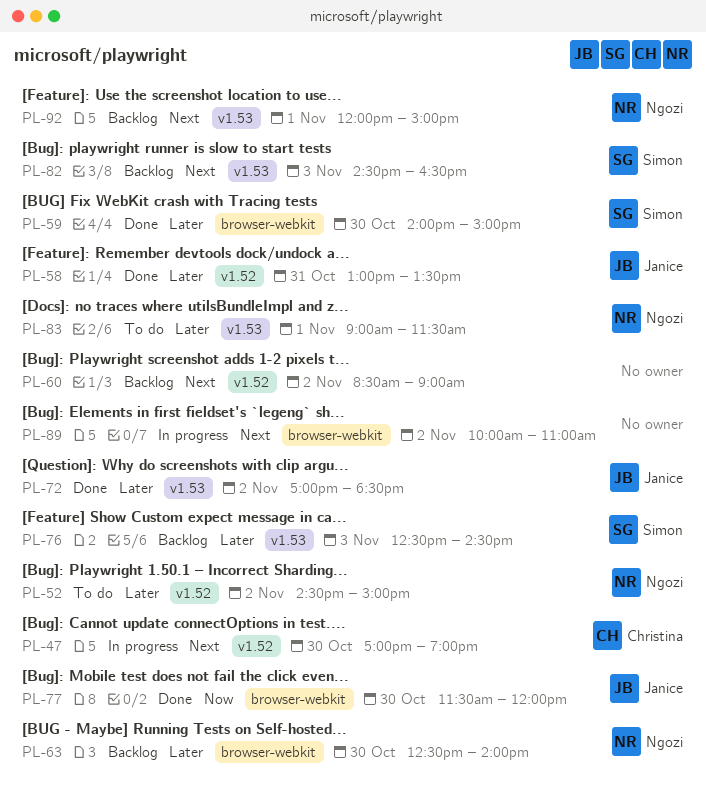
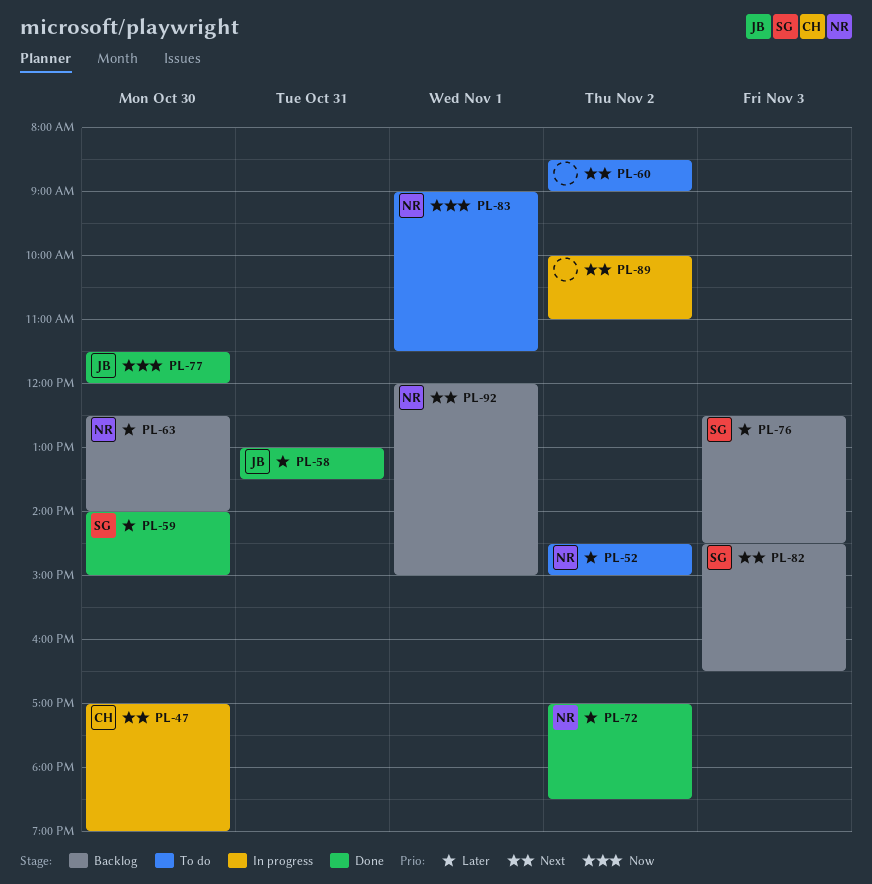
PL-60, status: Backlog -> To do
PL-72, owner: Janice -> Ngozi
PL-83, priority: Later -> Now

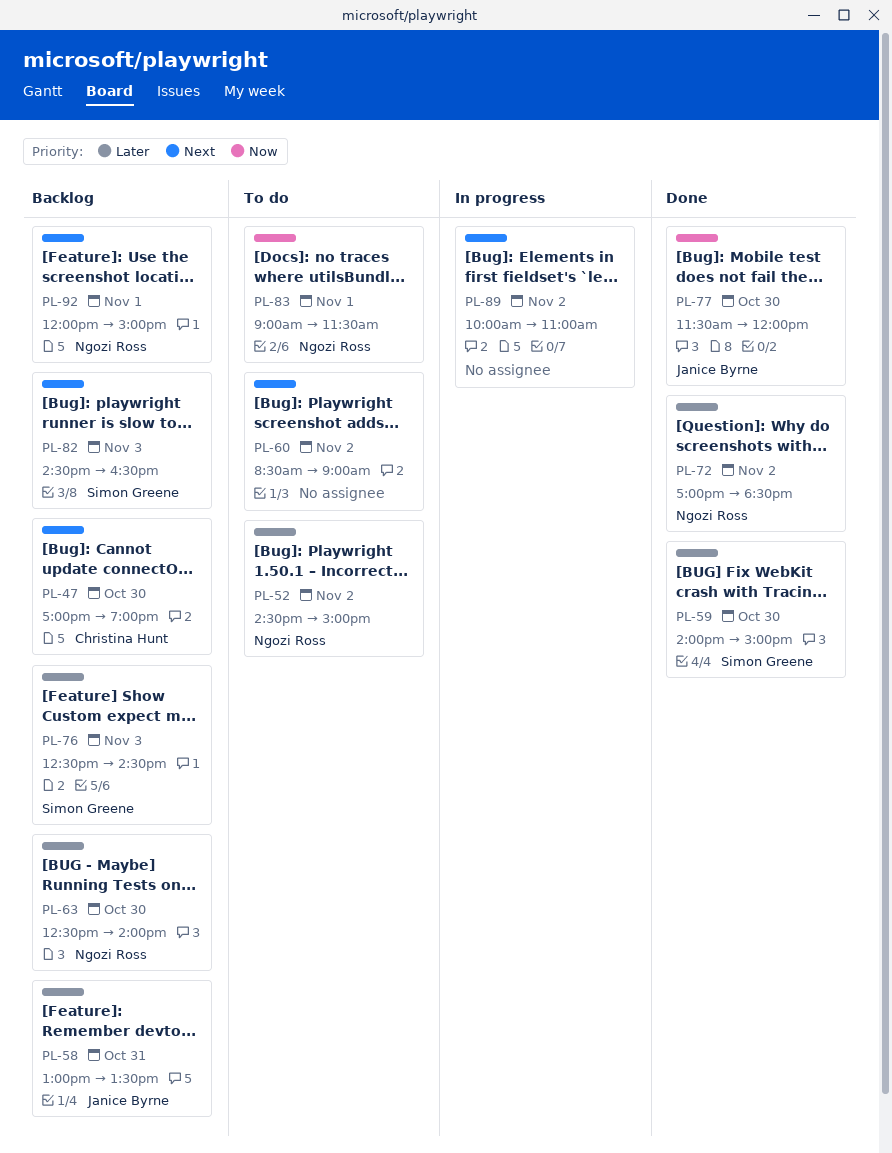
PL-47, status: In progress -> Backlog
PL-58, status: Done -> Backlog

